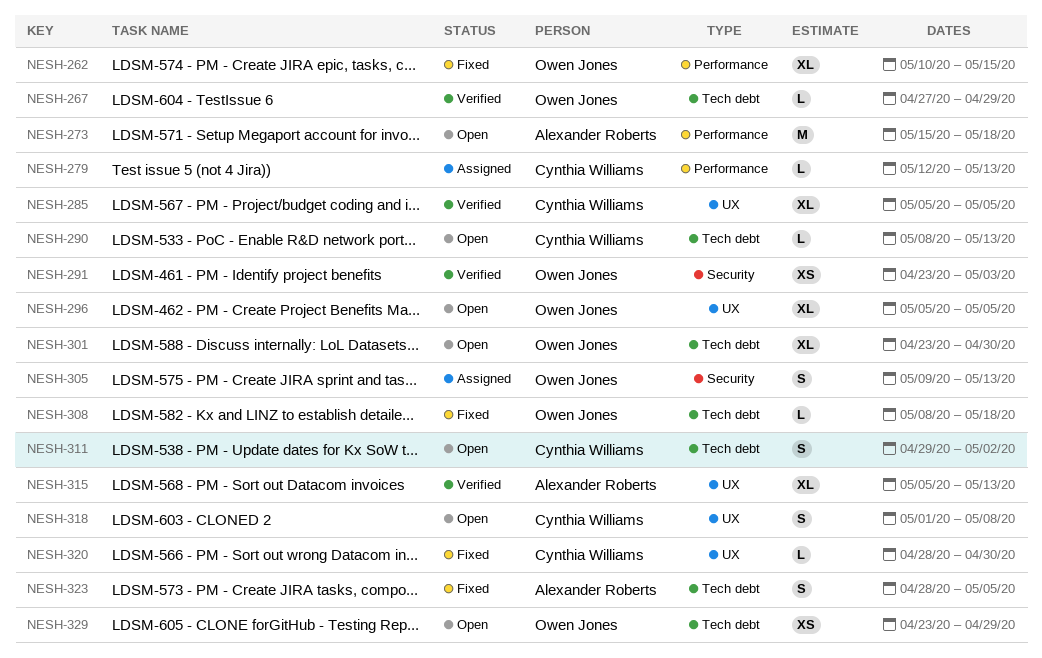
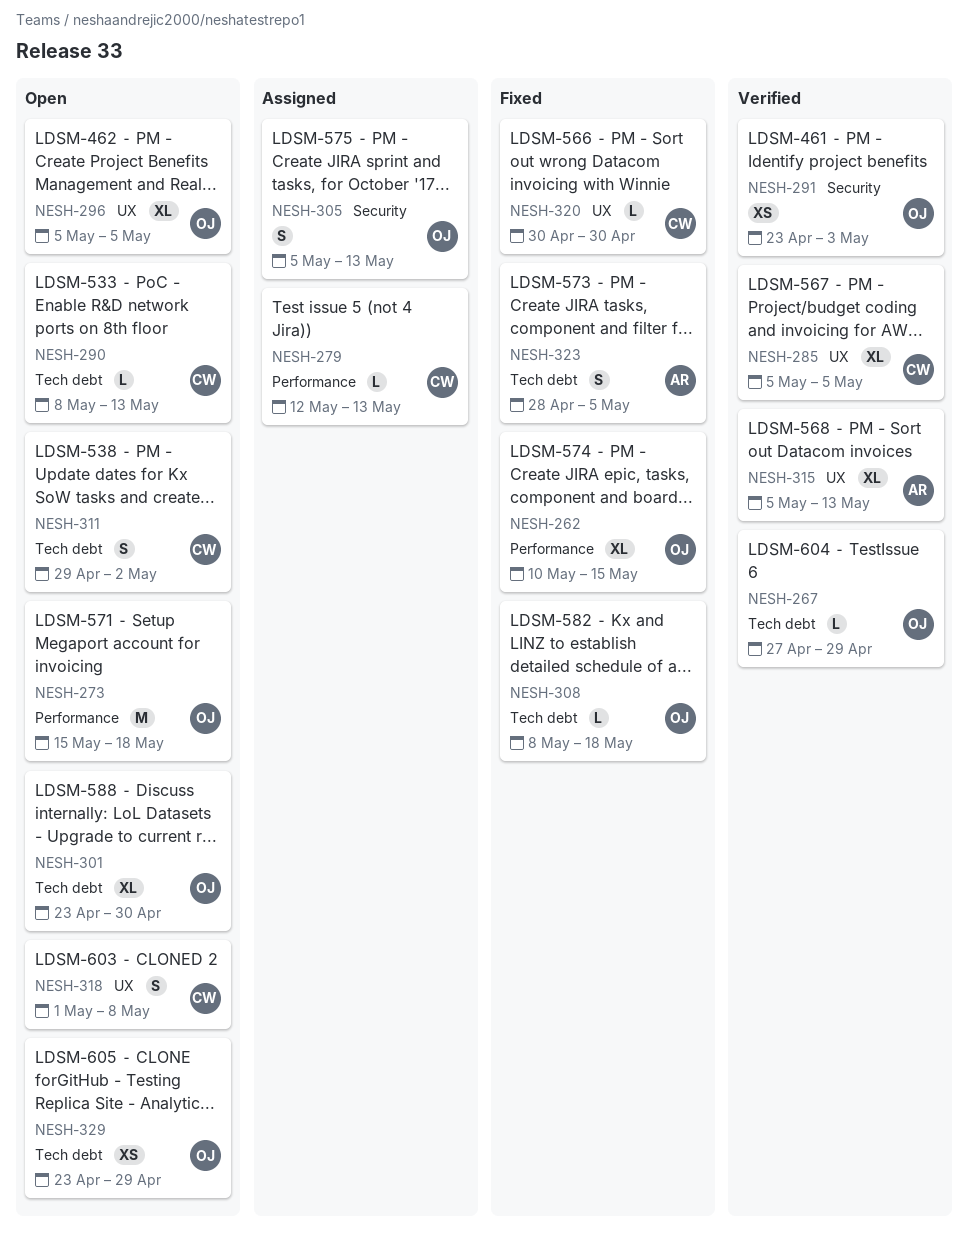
NESH-273, owner: Alexander Roberts -> Owen Jones
NESH-305, start: May 9 -> May 5
NESH-320, start: Apr 28 -> Apr 30

